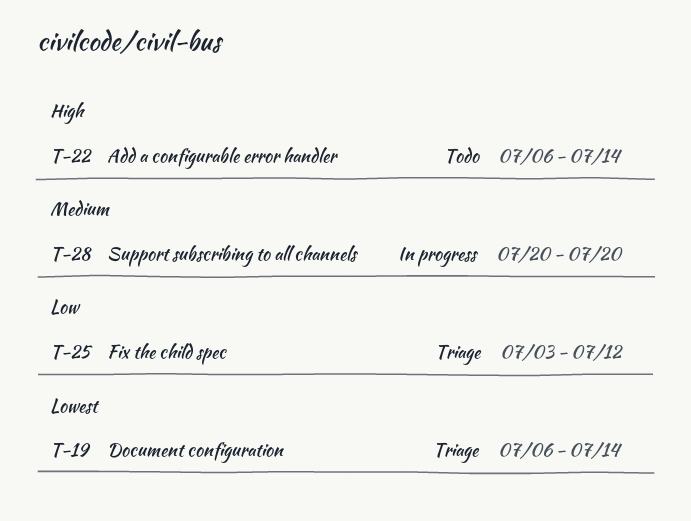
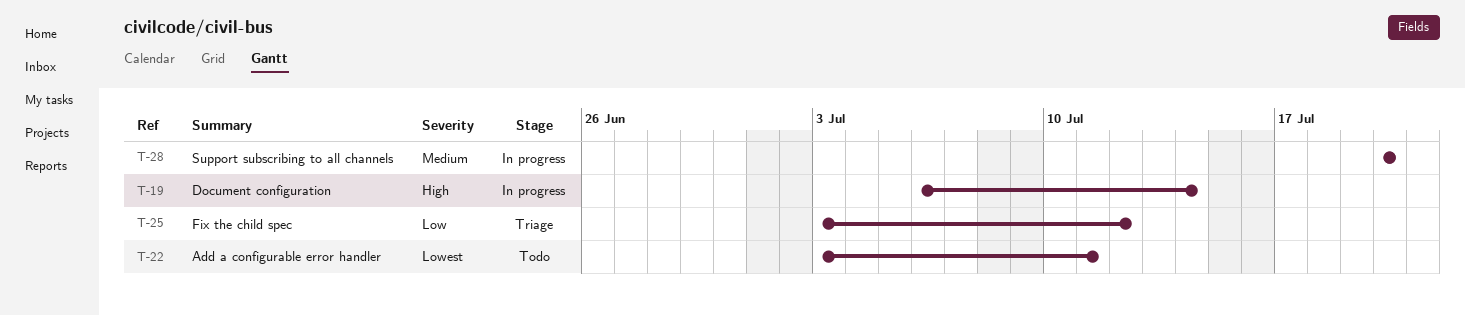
T-19, status: Triage -> In progress
T-19, priority: Lowest -> High
T-22, priority: High -> Lowest
T-22, start: Jul 6 -> Jul 3
T-22, due: Jul 14 -> Jul 11

